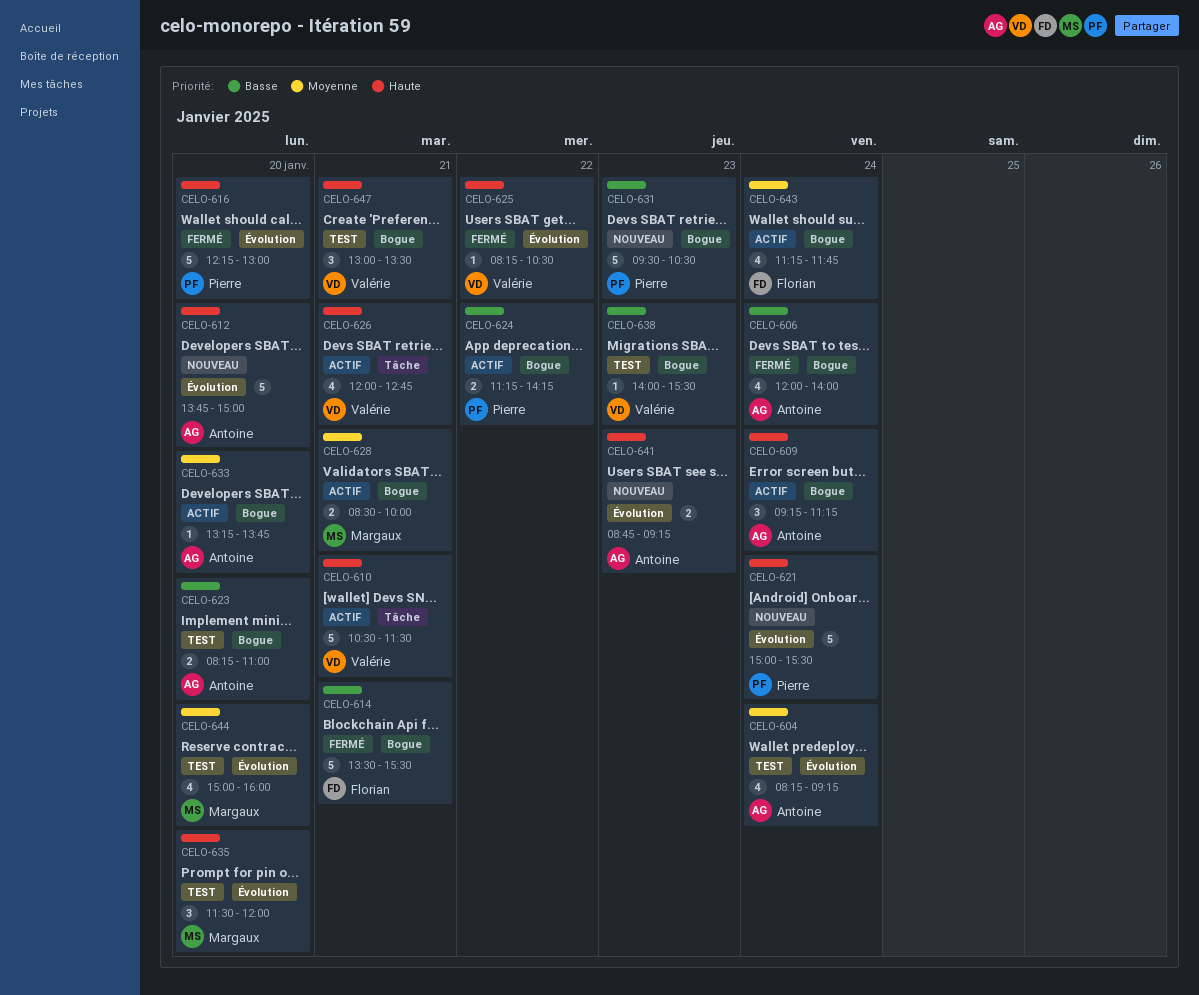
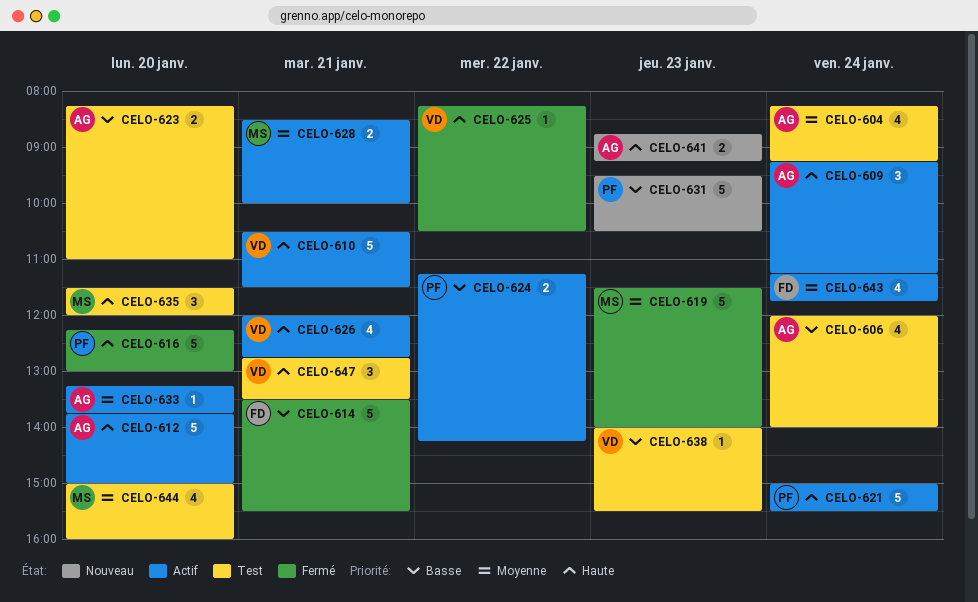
CELO-606, status: Fermé -> Test
CELO-612, status: Nouveau -> Actif
CELO-619: none -> present
CELO-621, status: Nouveau -> Actif
CELO-647, begins: 13:00 -> 12:45

